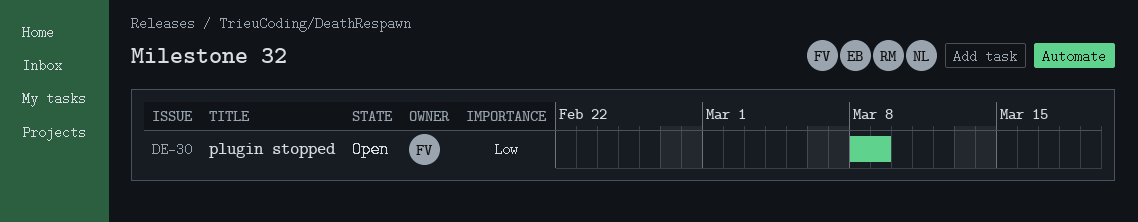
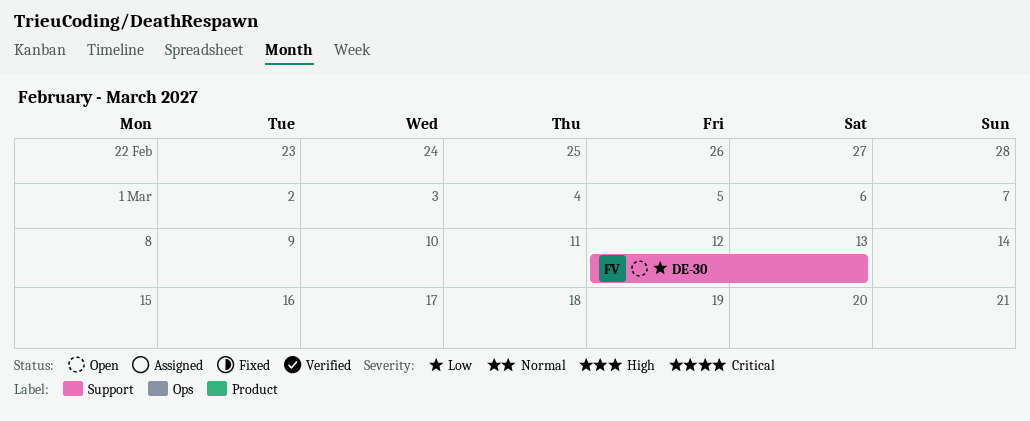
DE-30, start: Mar 8 -> Mar 12
DE-30, due: Mar 9 -> Mar 13

